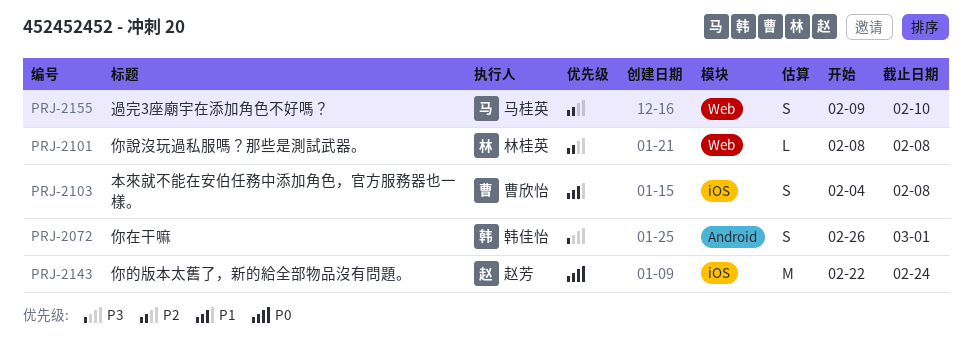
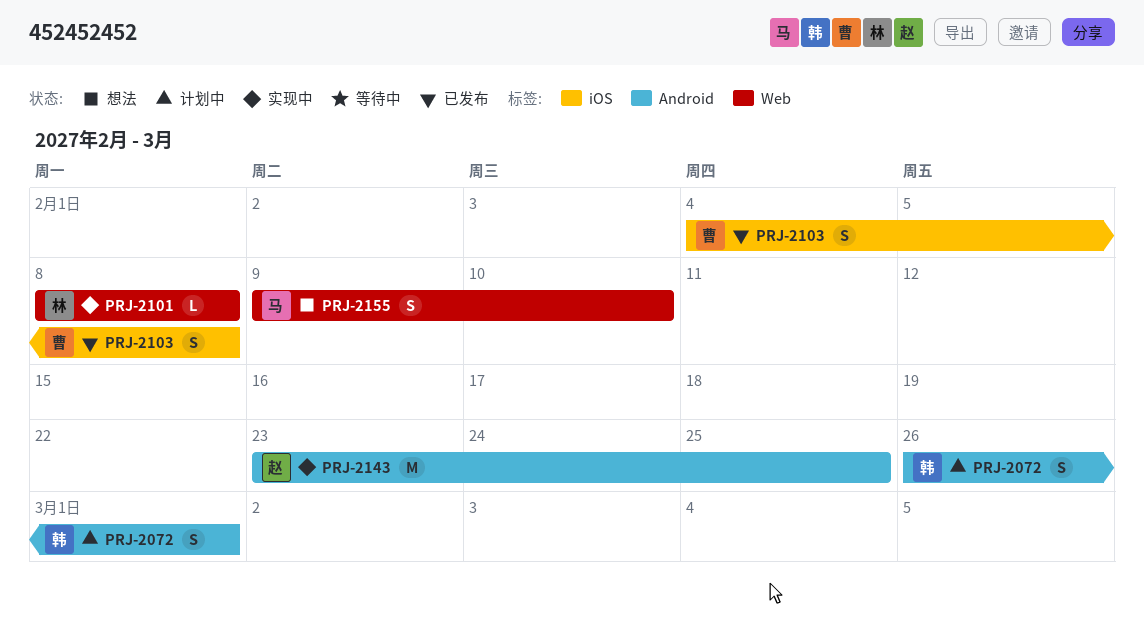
PRJ-2143, label: iOS -> Android
PRJ-2143, start: Feb 22 -> Feb 23
PRJ-2143, due: Feb 24 -> Feb 25

